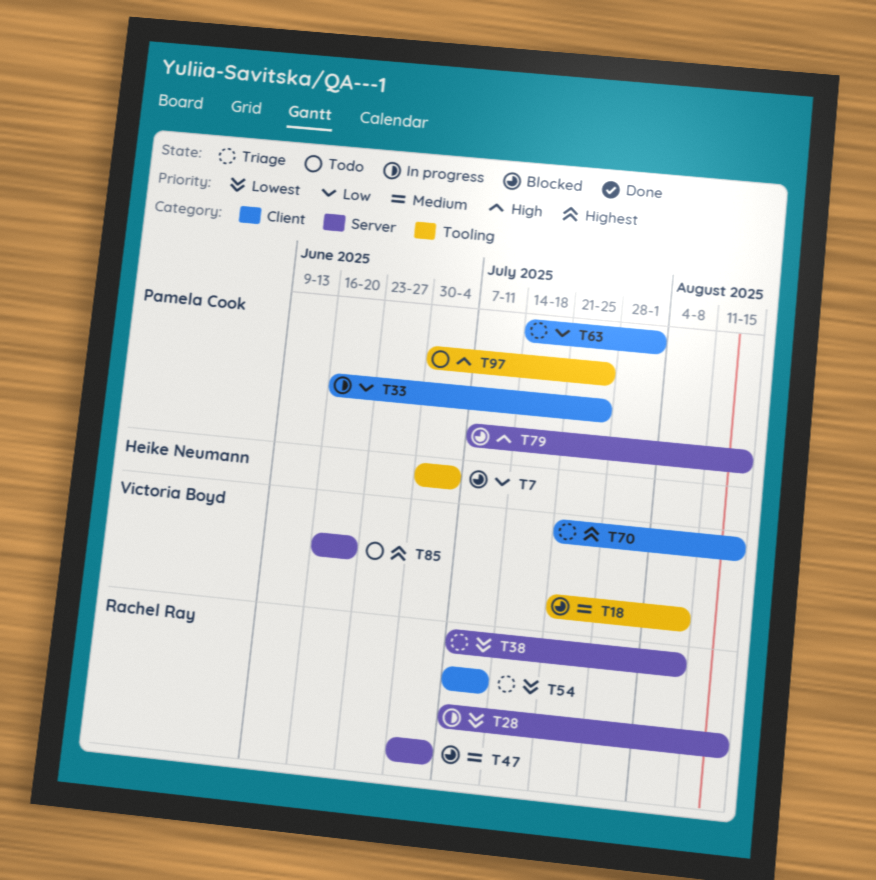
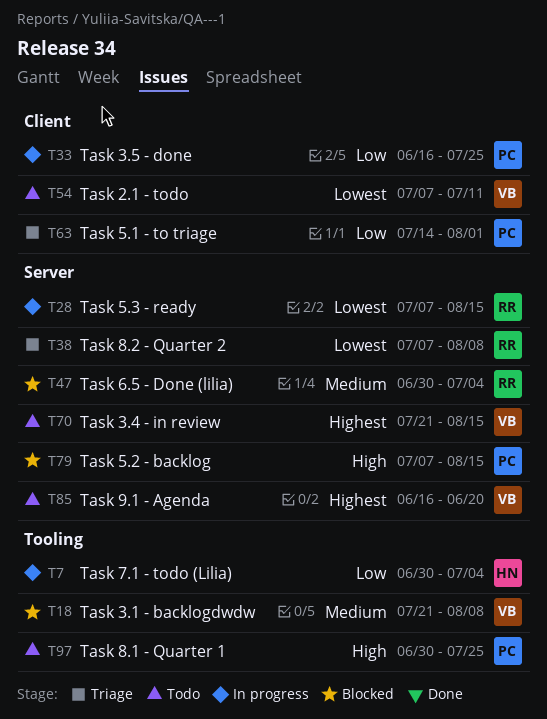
T7, status: Blocked -> In progress
T54, status: Triage -> Todo
T54, owner: Rachel Ray -> Victoria Boyd
T70, status: Triage -> Todo
T70, label: Client -> Server

